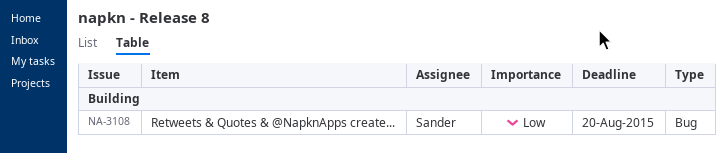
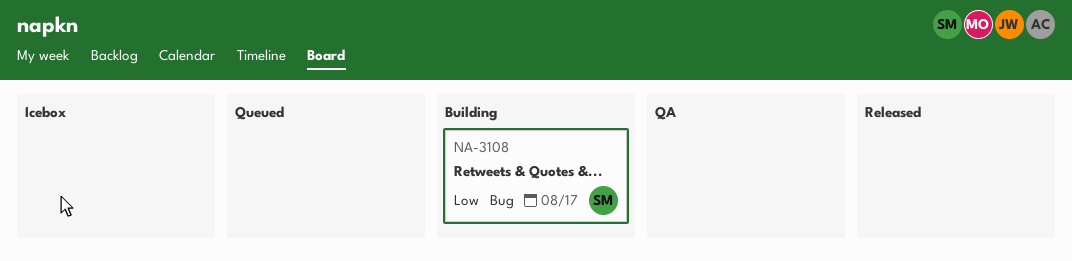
NA-3108, due: Aug 20 -> Aug 17

